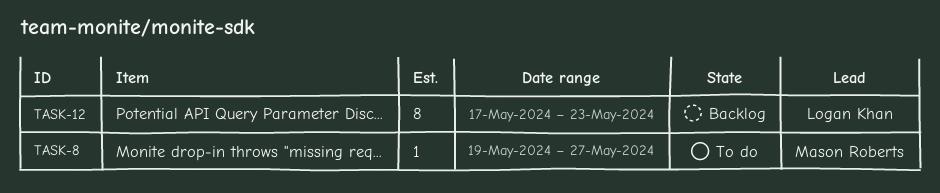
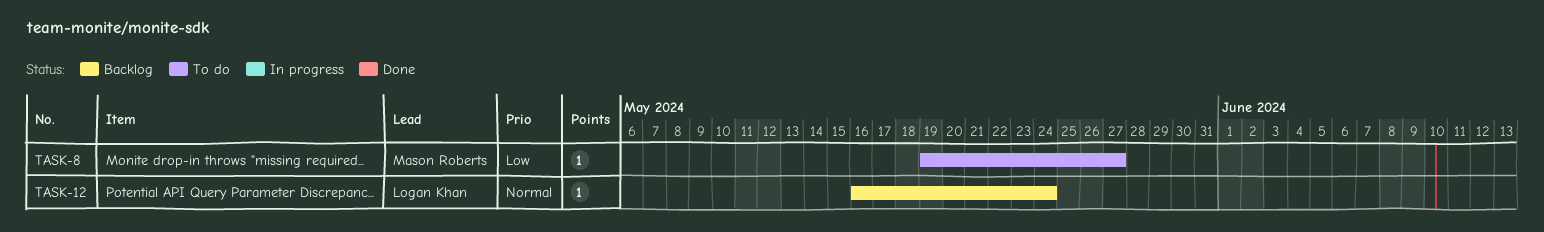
TASK-12, estimate: 8 -> 1
TASK-12, start: May 17 -> May 16
TASK-12, due: May 23 -> May 24

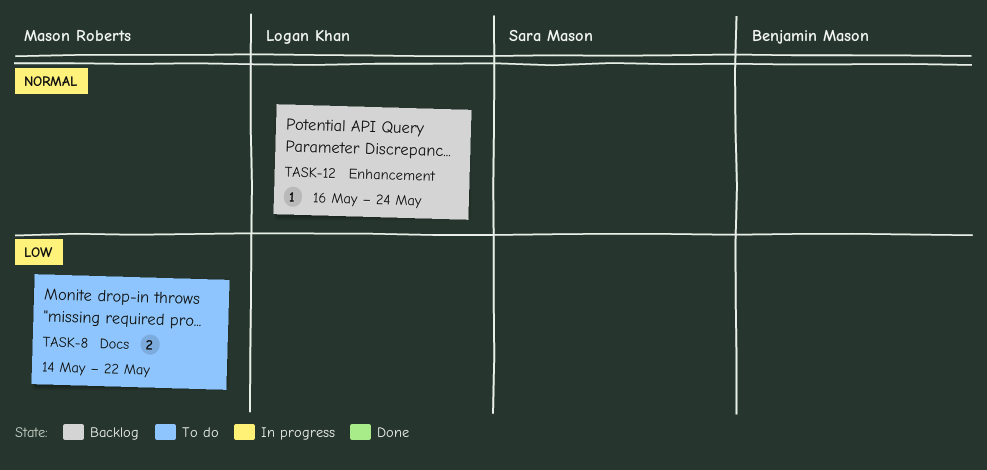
TASK-8, estimate: 1 -> 2
TASK-8, start: May 19 -> May 14
TASK-8, due: May 27 -> May 22

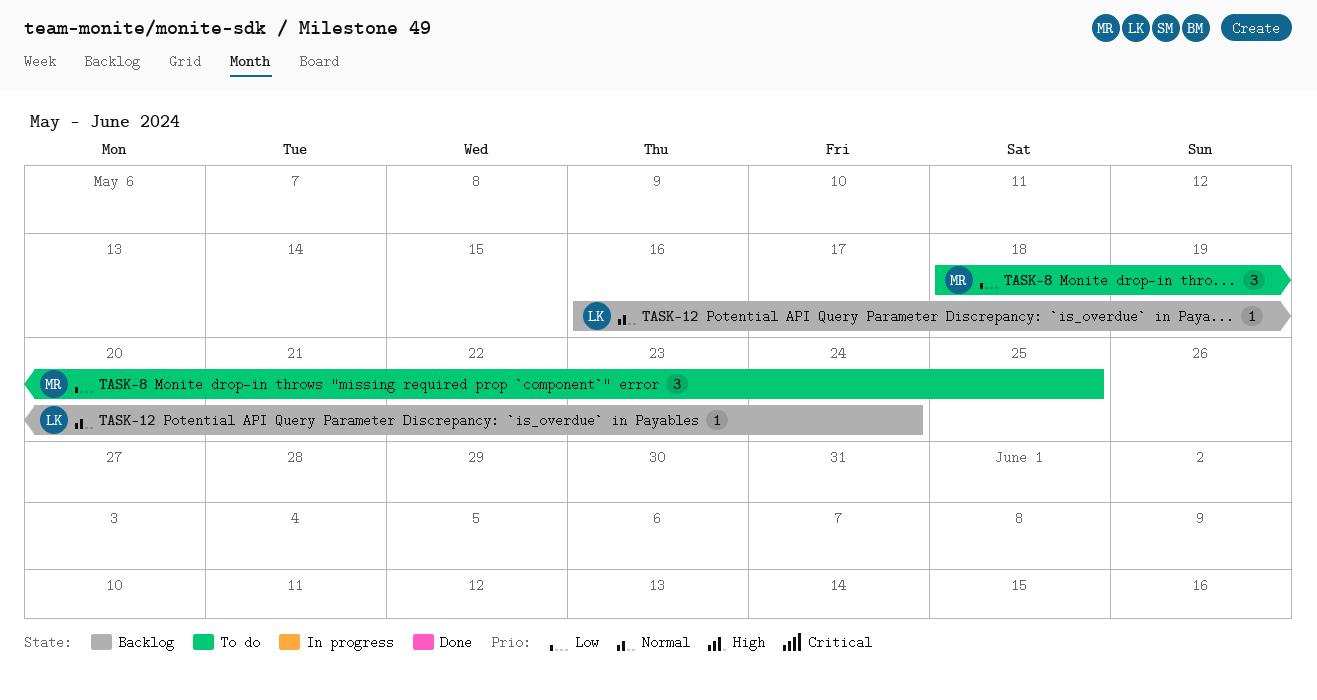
TASK-8, estimate: 2 -> 3
TASK-8, start: May 14 -> May 18
TASK-8, due: May 22 -> May 25

